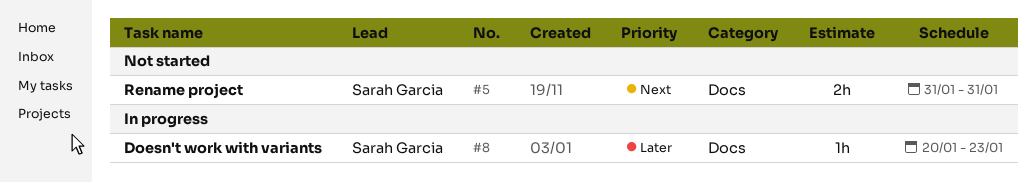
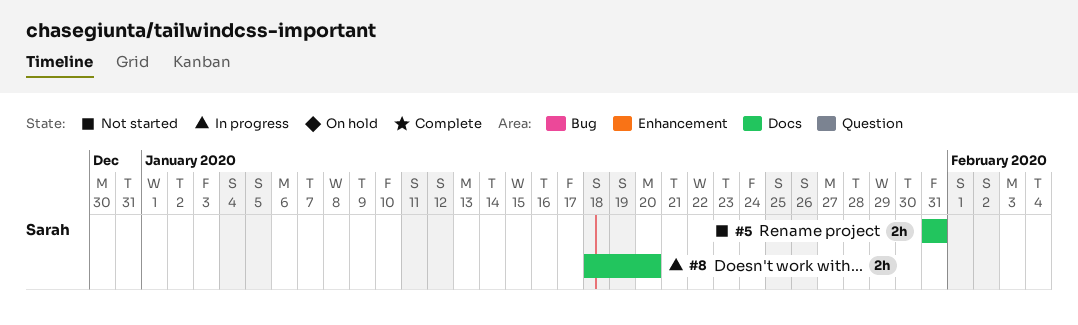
#8, estimate: 1h -> 2h
#8, start: Jan 20 -> Jan 18
#8, due: Jan 23 -> Jan 20

